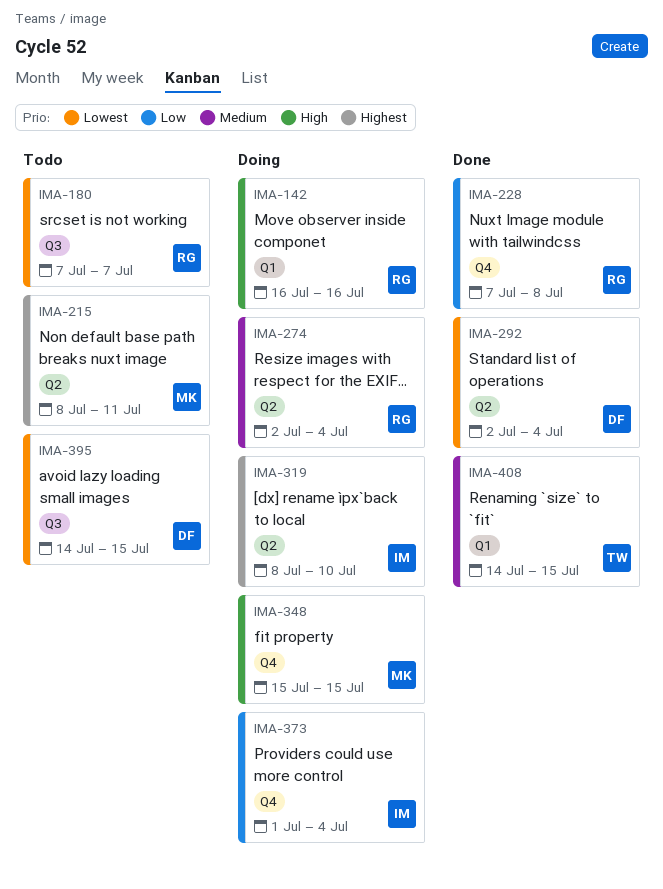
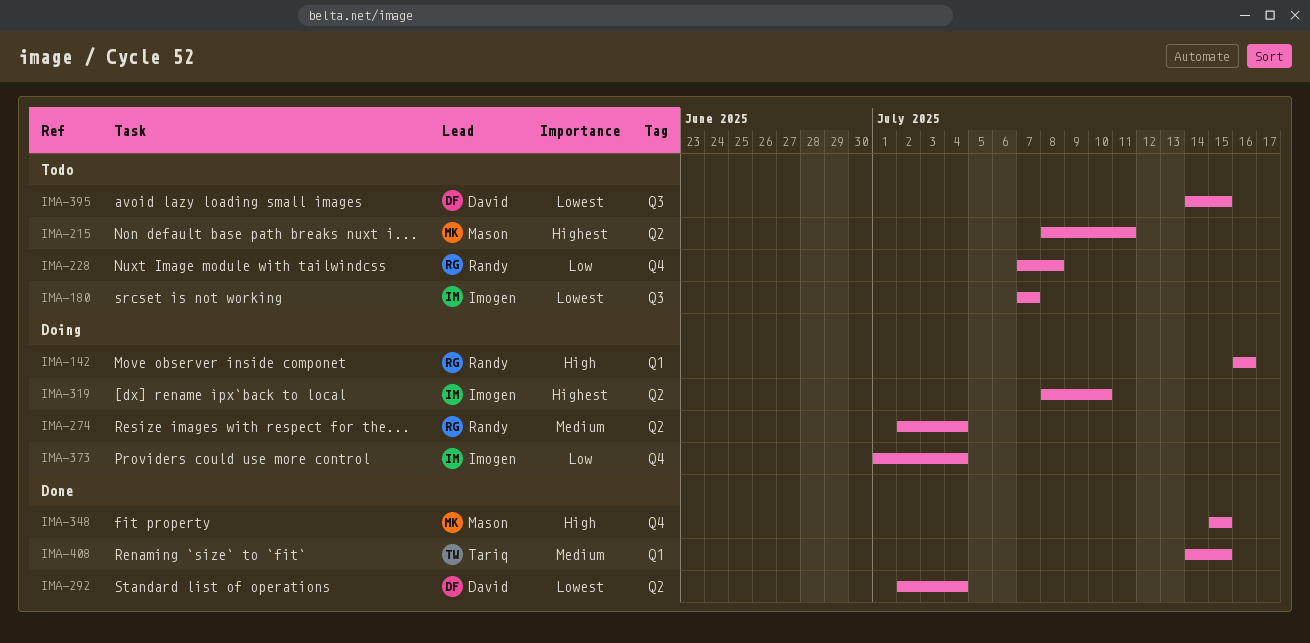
IMA-180, owner: Randy -> Imogen
IMA-228, status: Done -> Todo
IMA-348, status: Doing -> Done

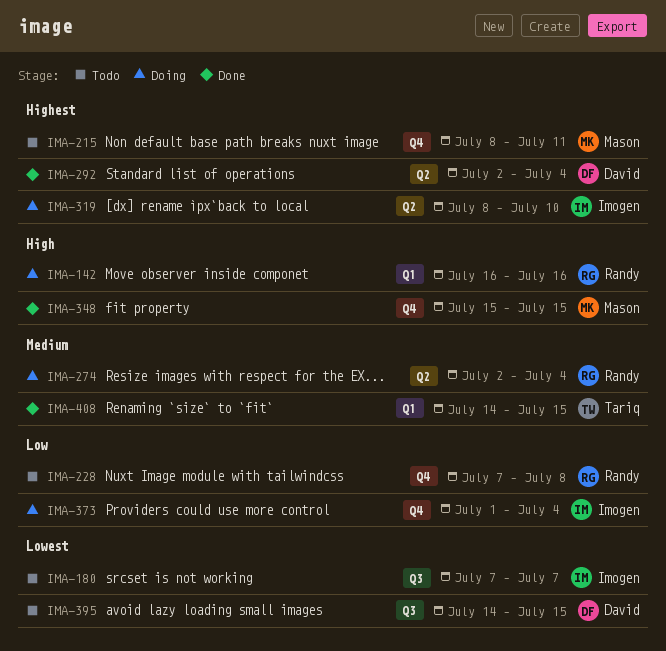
IMA-215, label: Q2 -> Q4
IMA-292, priority: Lowest -> Highest

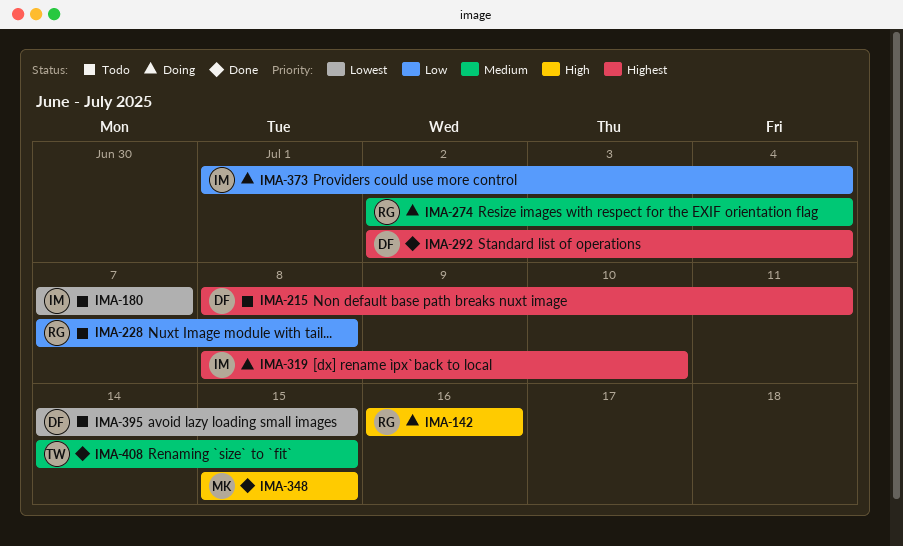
IMA-215, owner: Mason -> David

